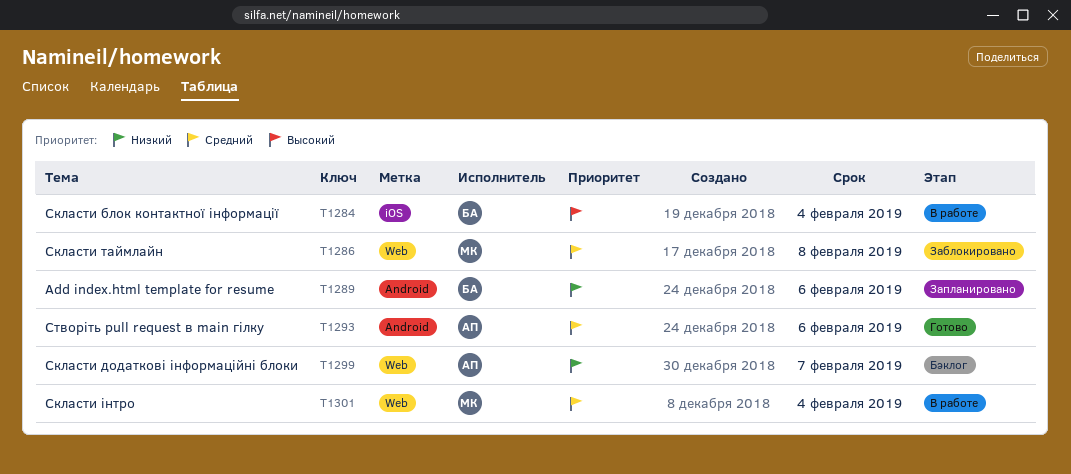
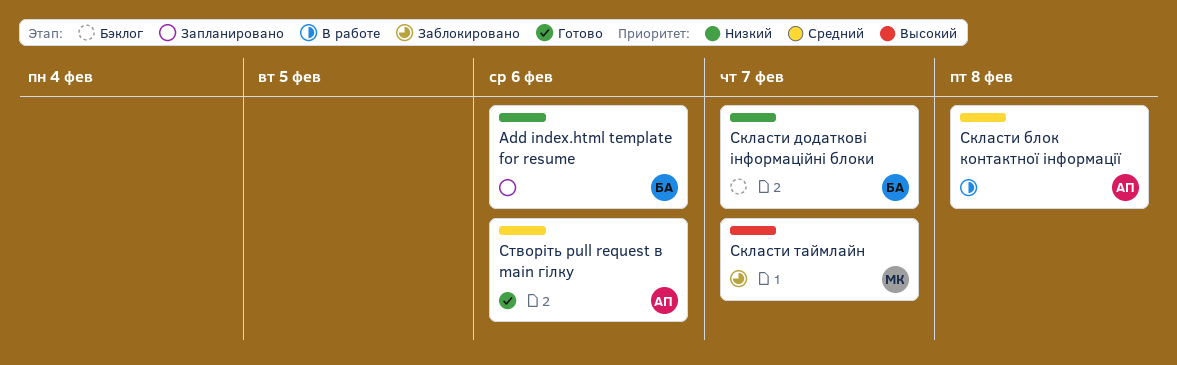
Скласти блок контактної інформації, owner: БА -> АП
Скласти блок контактної інформації, priority: Высокий -> Средний
Скласти блок контактної інформації, due: Feb 4 -> Feb 8
Скласти додаткові інформаційні блоки, owner: АП -> БА
Скласти таймлайн, priority: Средний -> Высокий
Скласти таймлайн, due: Feb 8 -> Feb 7
Скласти інтро: present -> none

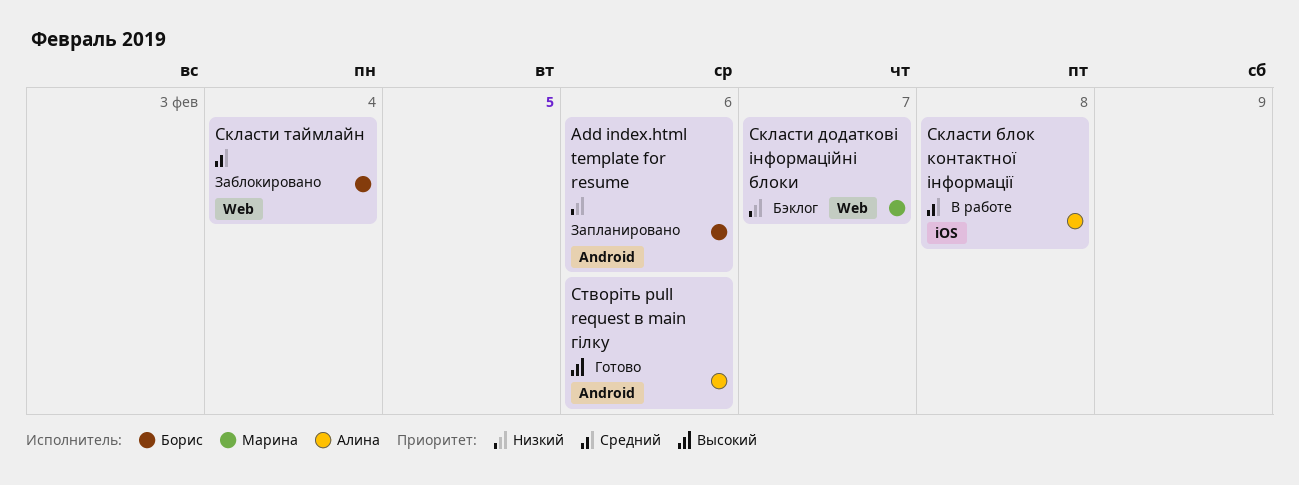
Скласти додаткові інформаційні блоки, owner: Борис -> Марина
Скласти таймлайн, owner: Марина -> Борис
Скласти таймлайн, priority: Высокий -> Средний
Скласти таймлайн, due: Feb 7 -> Feb 4
Створіть pull request в main гілку, priority: Средний -> Высокий

